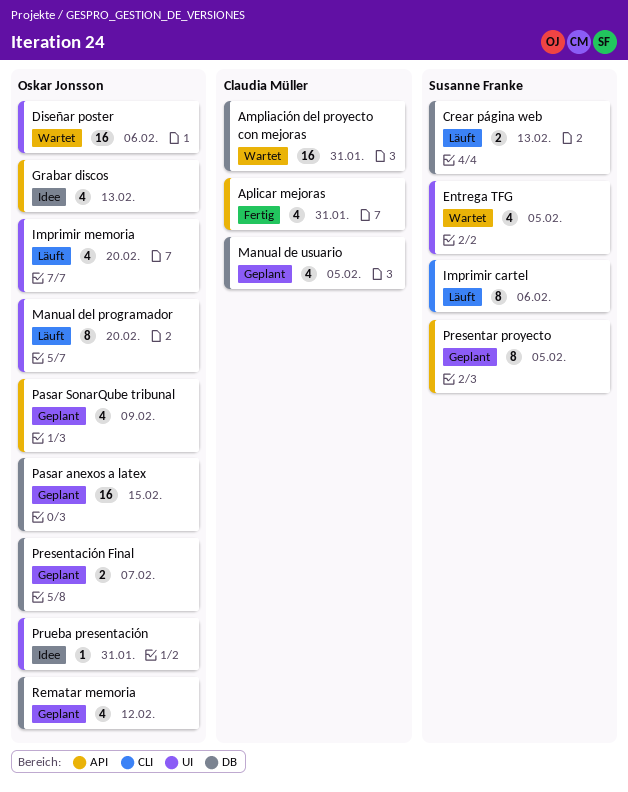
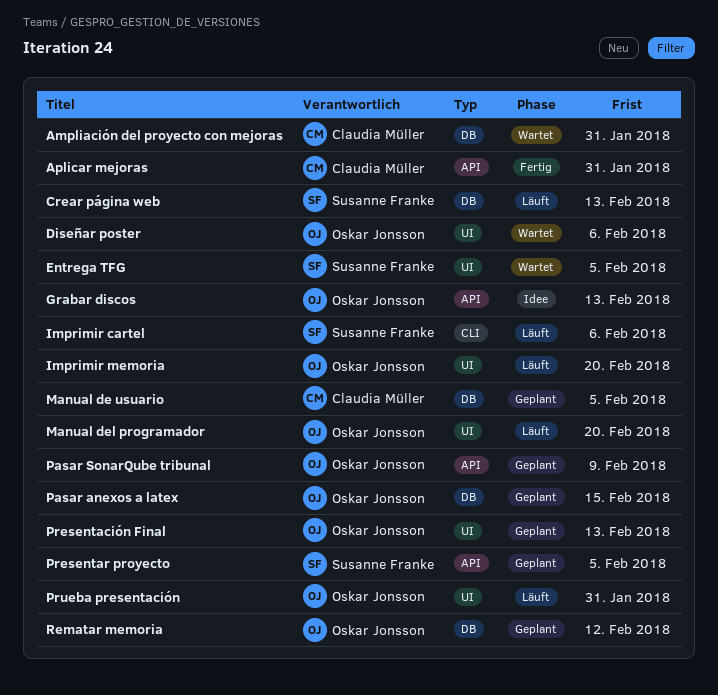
Presentación Final, label: DB -> UI
Presentación Final, due: Feb 7 -> Feb 13
Prueba presentación, status: Idee -> Läuft

